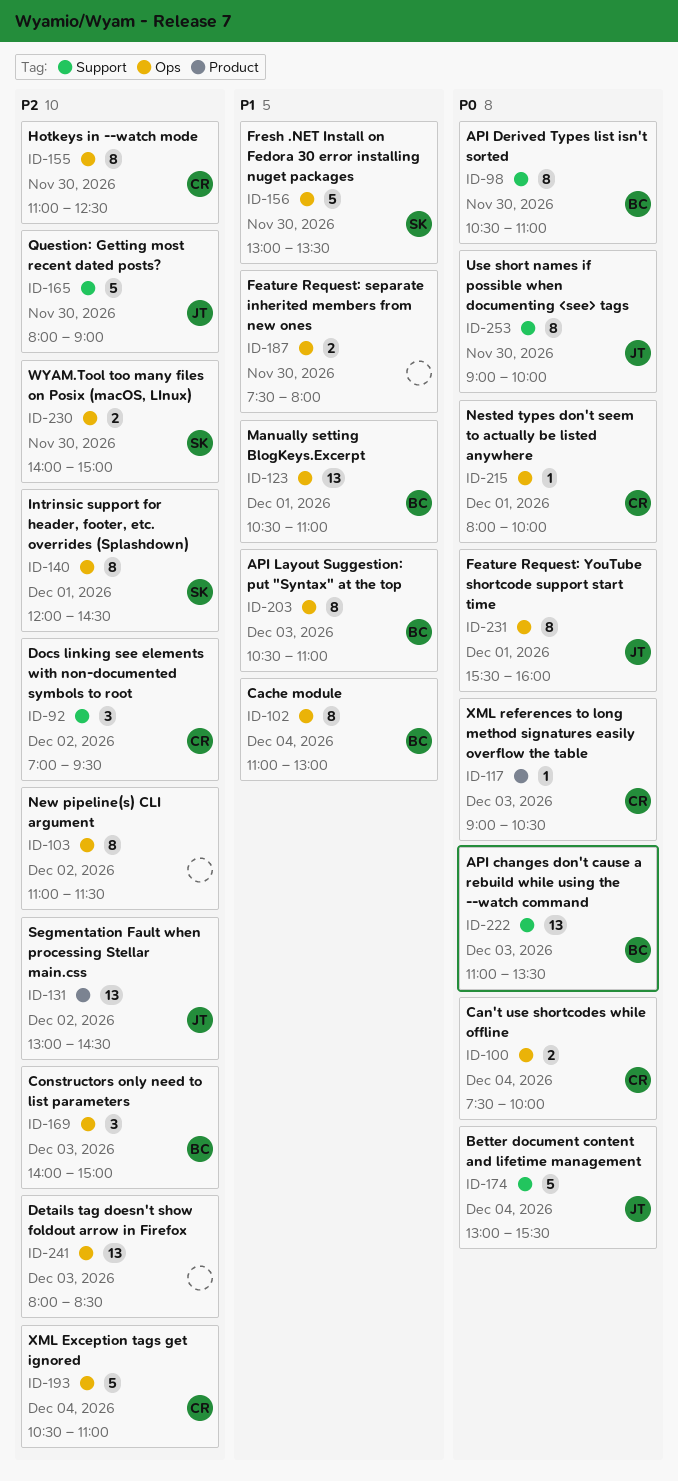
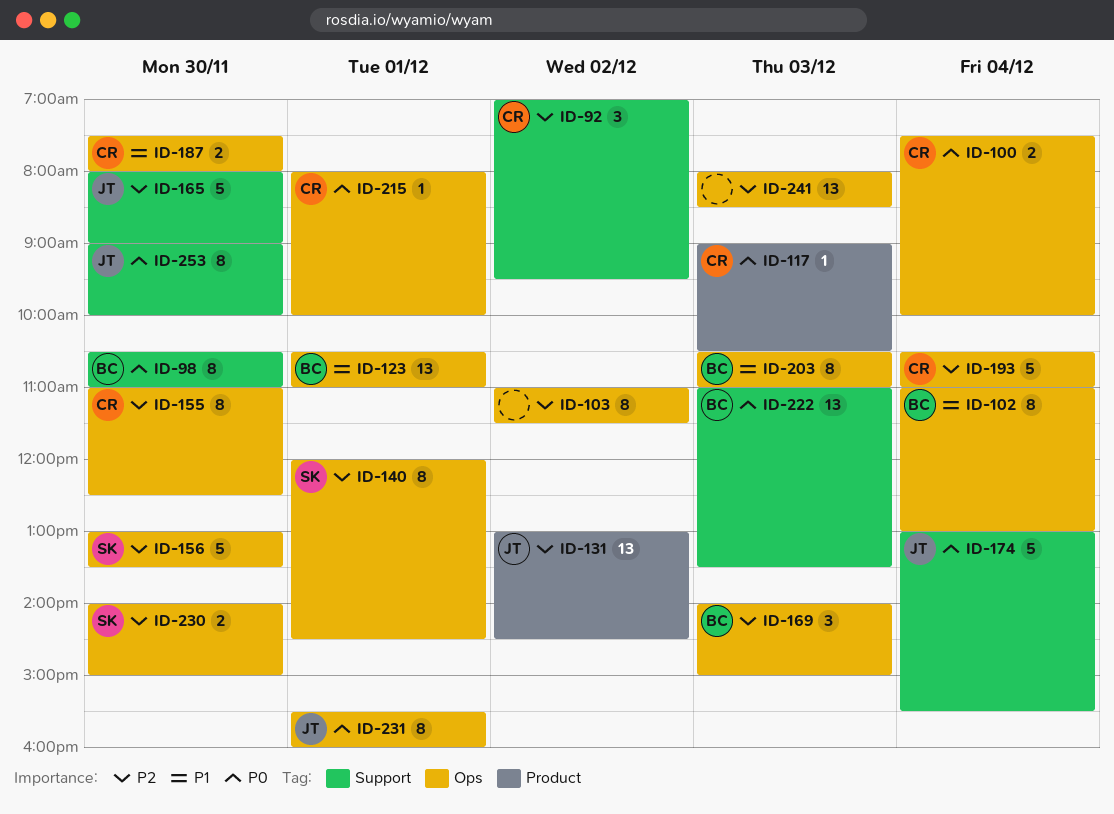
ID-156, priority: P1 -> P2
ID-187, owner: none -> CR

